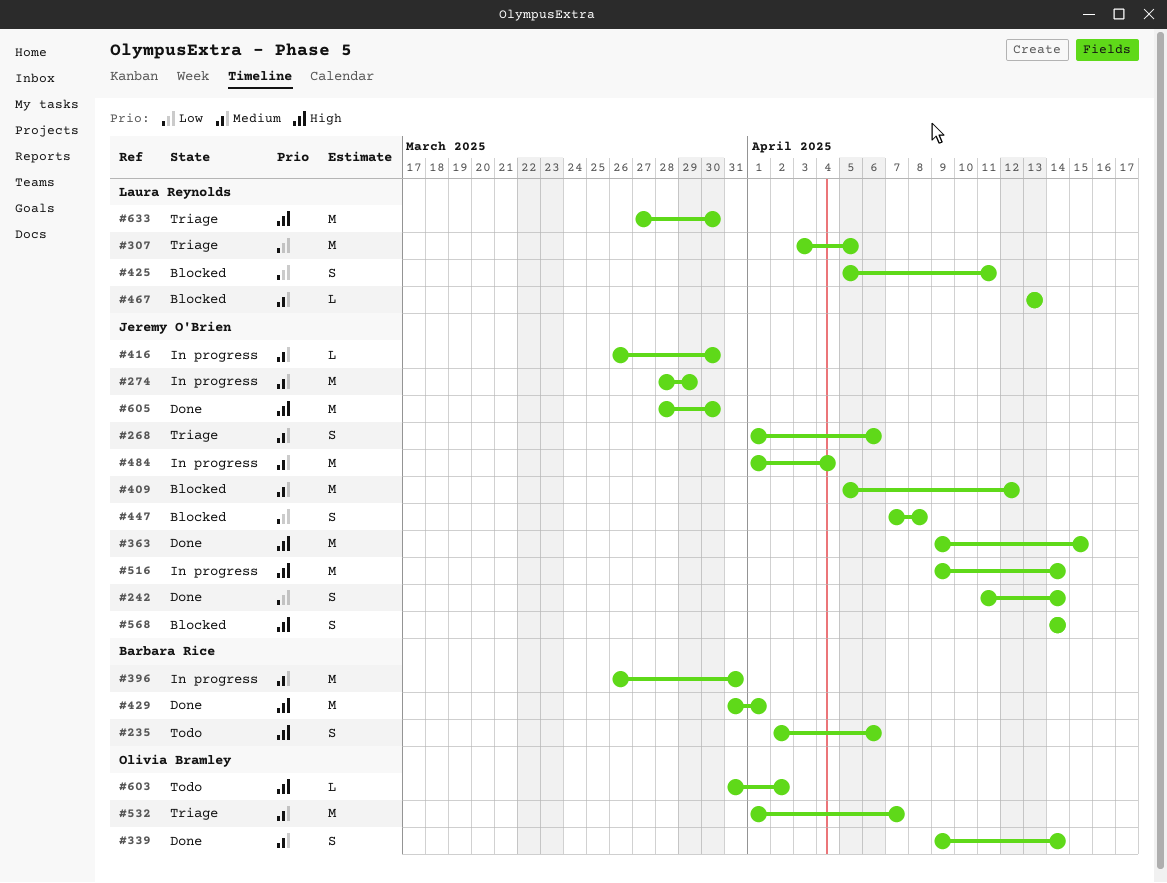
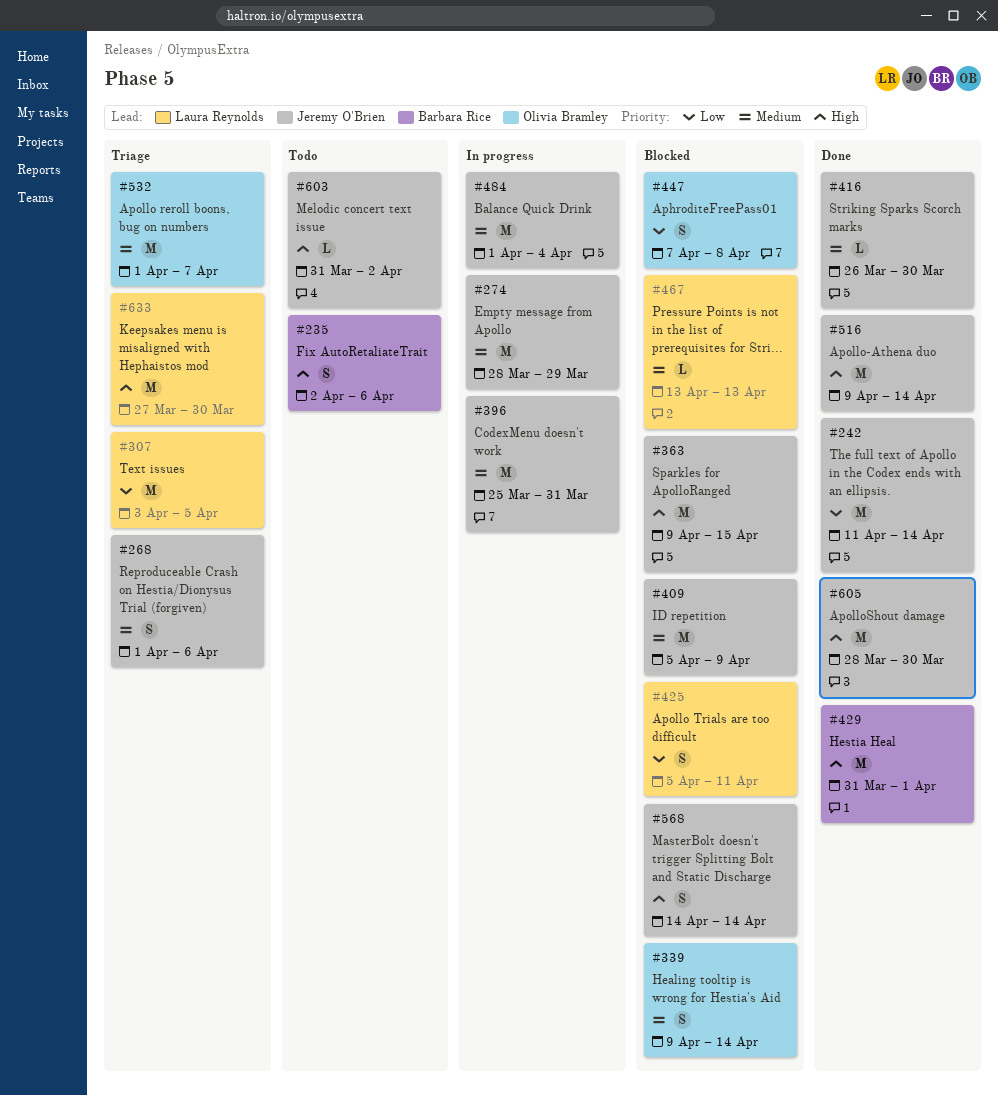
#242, estimate: S -> M
#339, status: Done -> Blocked
#363, status: Done -> Blocked
#396, owner: Barbara Rice -> Jeremy O'Brien
#396, start: Mar 26 -> Mar 25
#409, due: Apr 12 -> Apr 9
#416, status: In progress -> Done
#447, owner: Jeremy O'Brien -> Olivia Bramley
#516, status: In progress -> Done
#603, owner: Olivia Bramley -> Jeremy O'Brien

